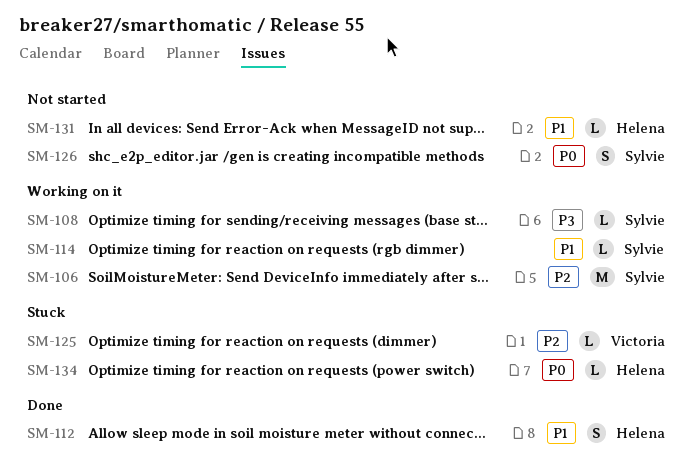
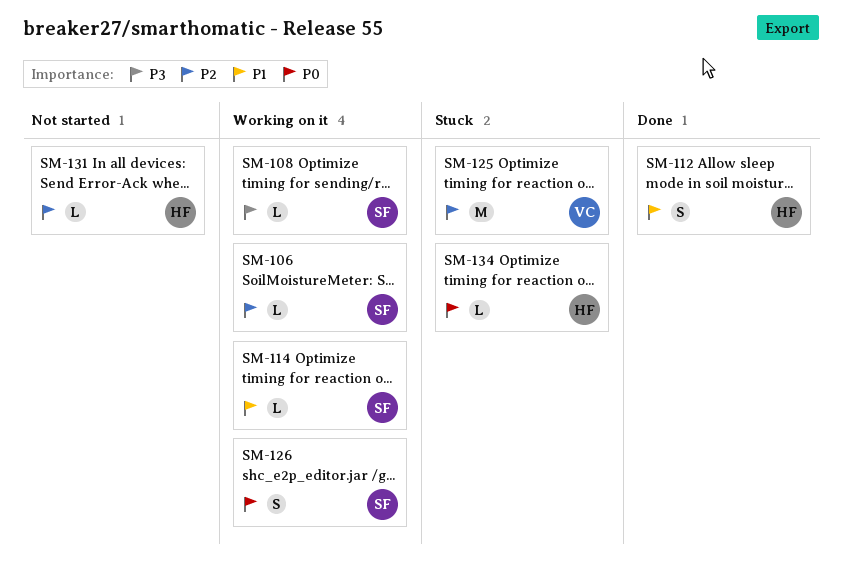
SM-106, estimate: M -> L
SM-125, estimate: L -> M
SM-126, status: Not started -> Working on it
SM-131, priority: P1 -> P2

